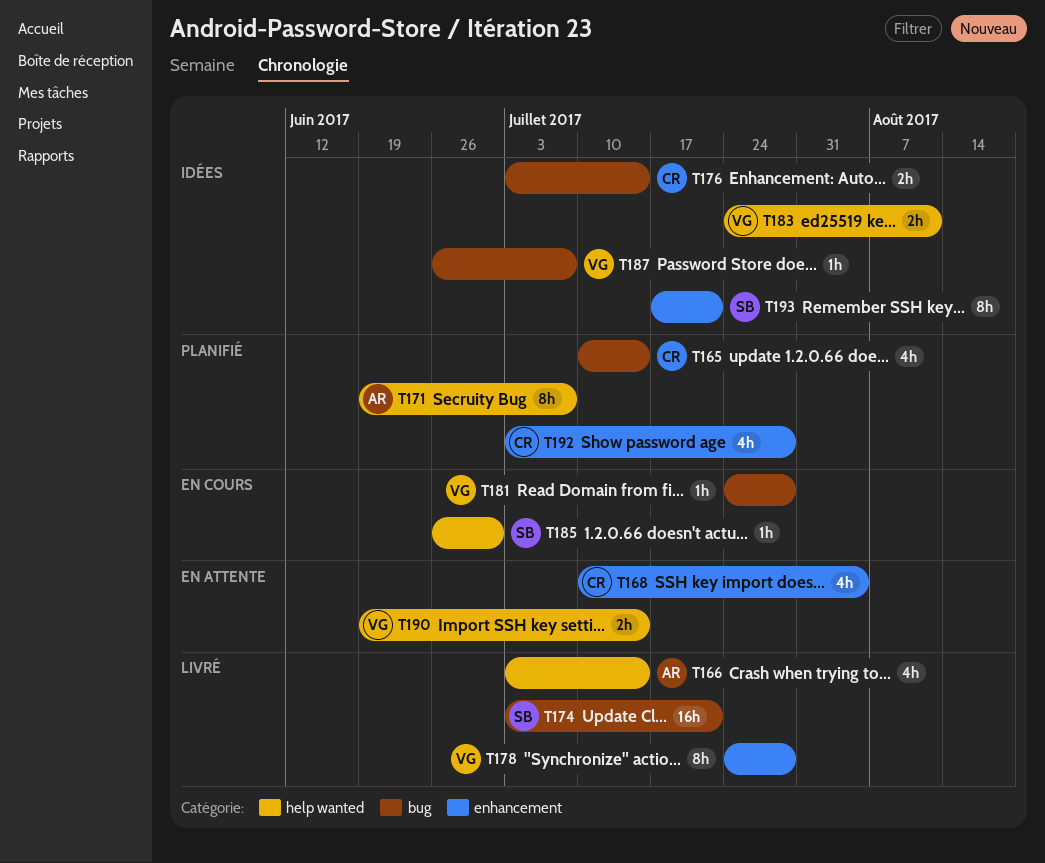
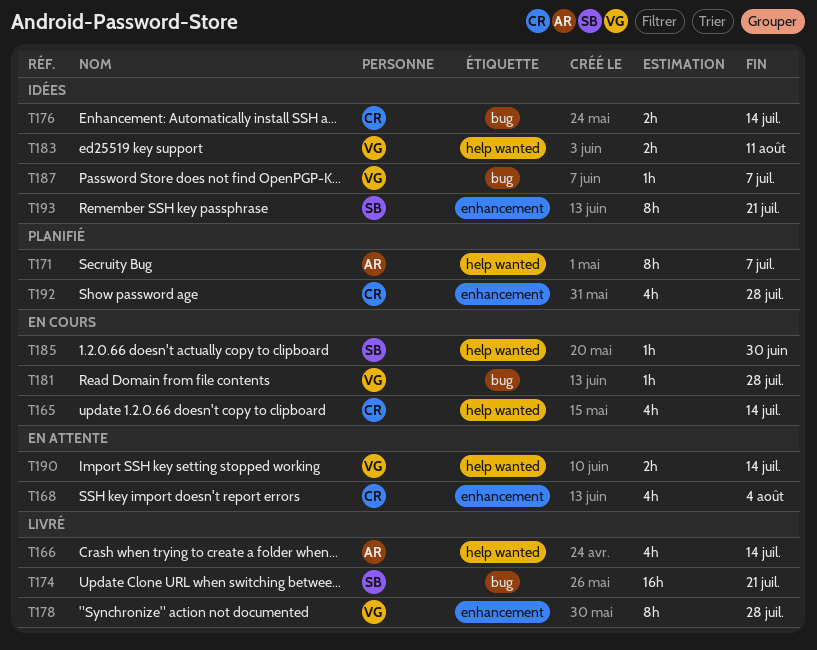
T165, status: Planifié -> En cours
T165, label: bug -> help wanted

